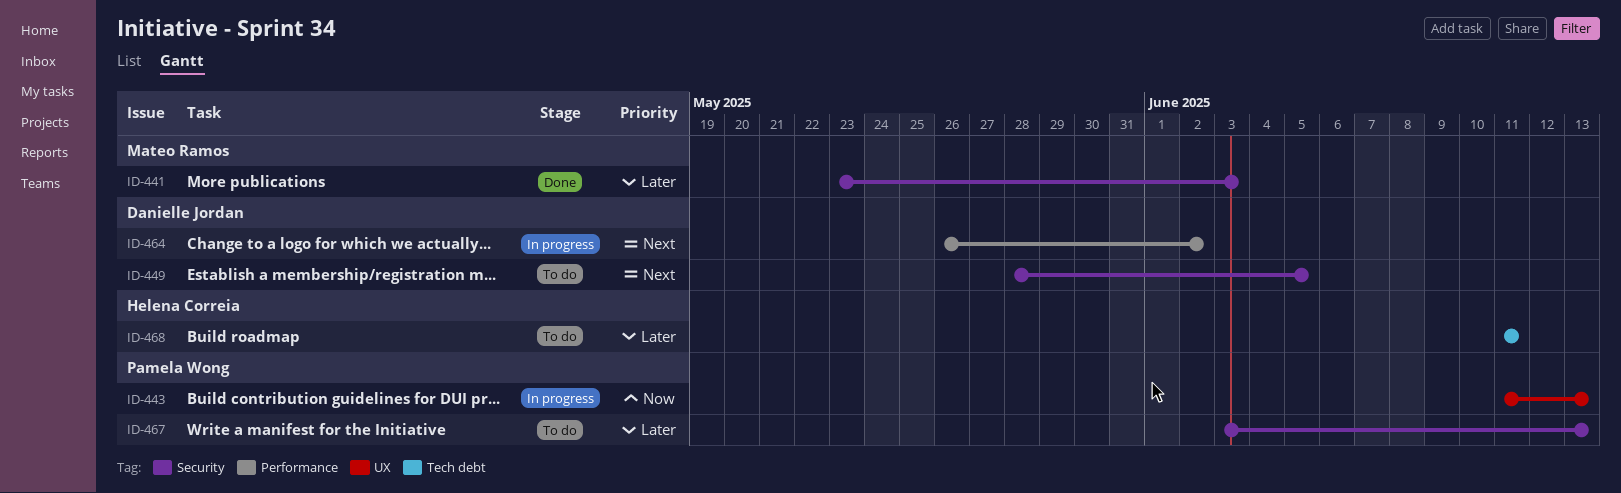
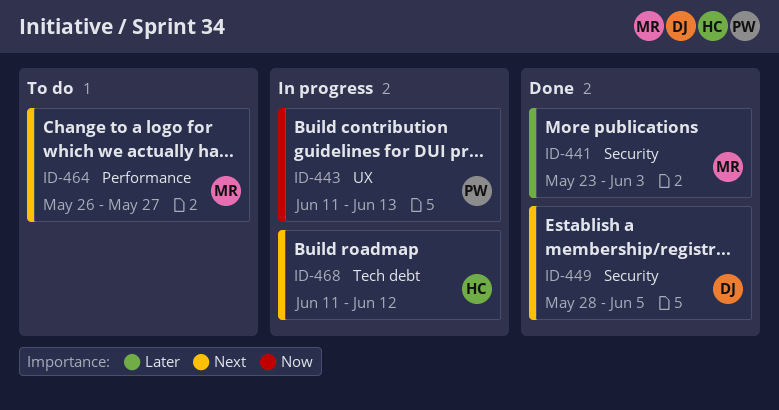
ID-449, status: To do -> Done
ID-464, status: In progress -> To do
ID-464, owner: Danielle Jordan -> Mateo Ramos
ID-464, due: Jun 2 -> May 27
ID-467: present -> none
ID-468, status: To do -> In progress
ID-468, priority: Later -> Next
ID-468, due: Jun 11 -> Jun 12

